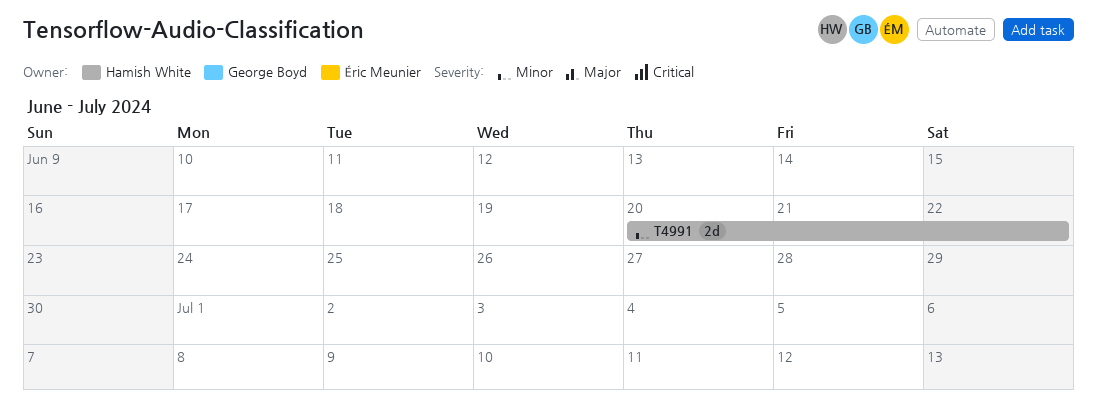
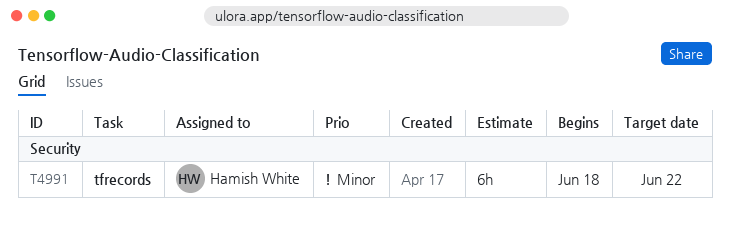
T4991, estimate: 2d -> 6h
T4991, start: Jun 20 -> Jun 18

